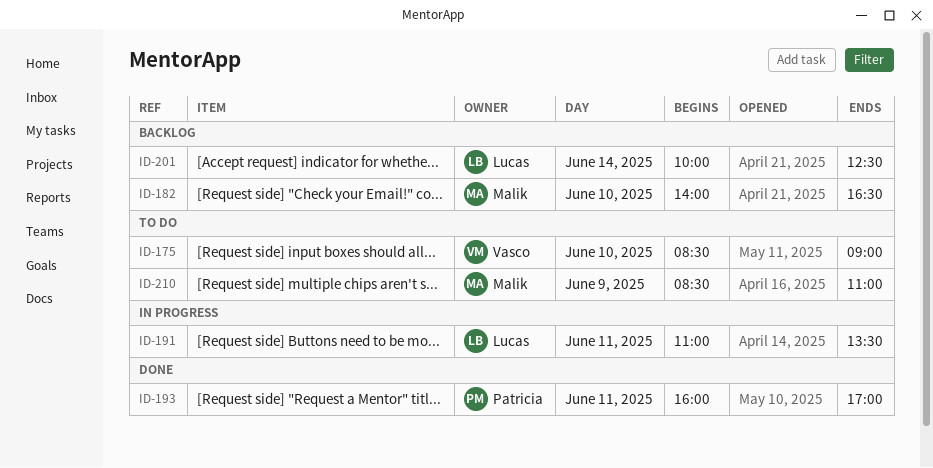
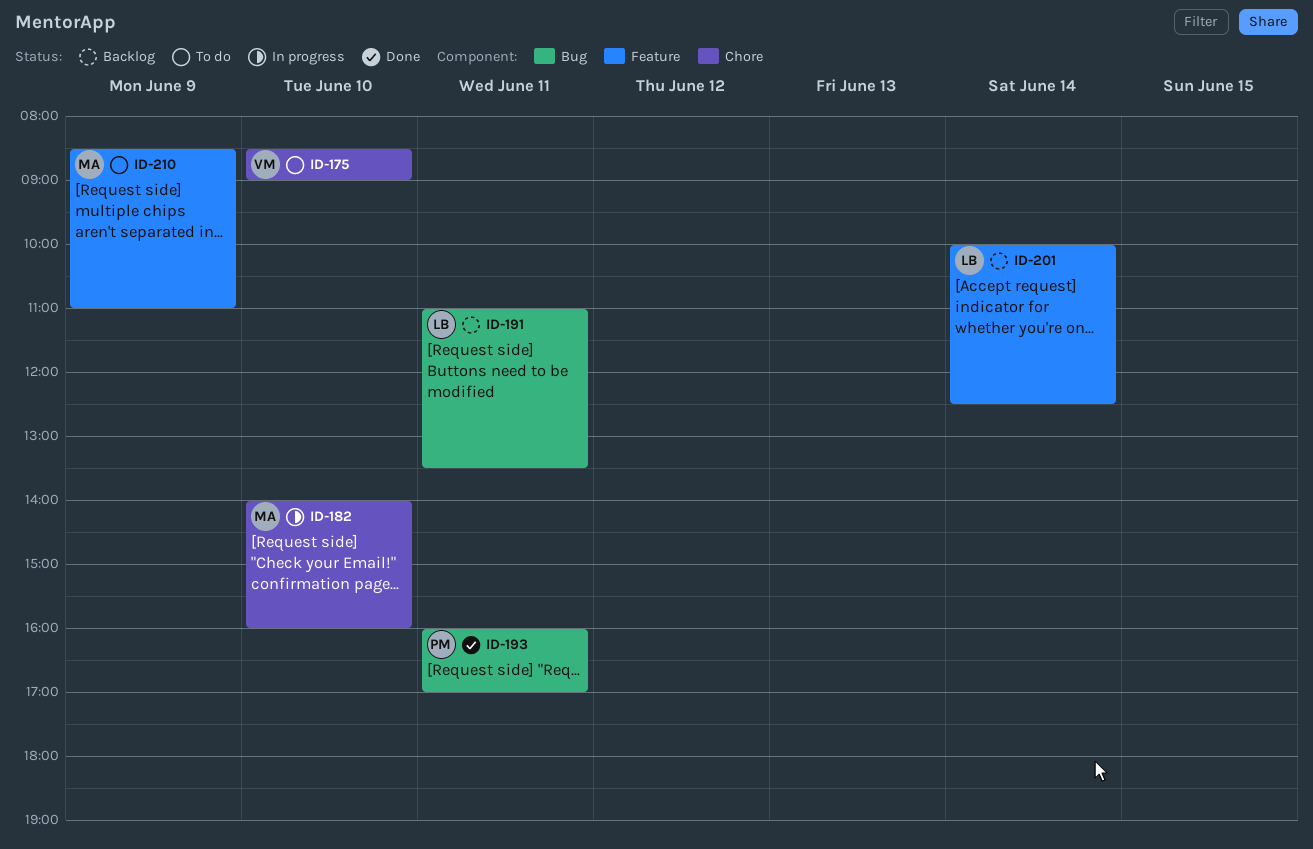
ID-182, status: Backlog -> In progress
ID-182, ends: 16:30 -> 16:00
ID-191, status: In progress -> Backlog

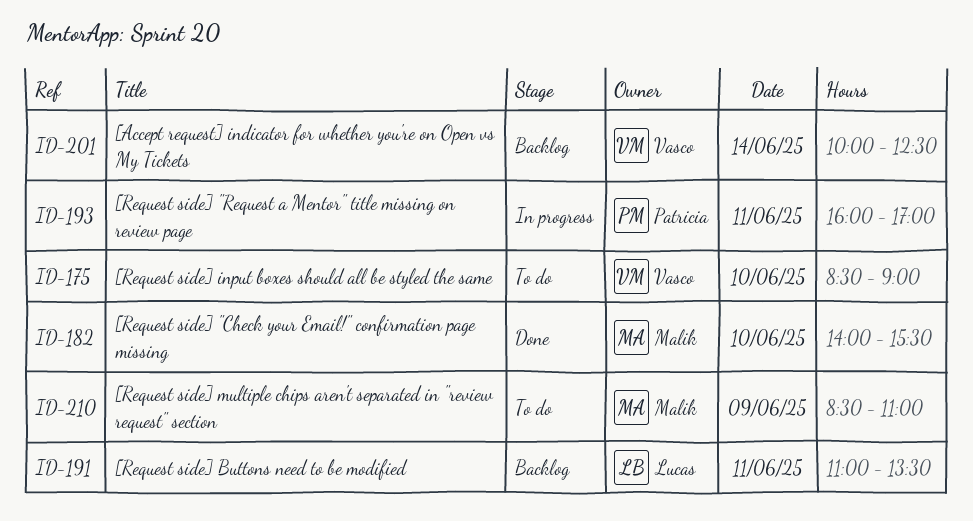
ID-182, status: In progress -> Done
ID-182, ends: 16:00 -> 15:30
ID-193, status: Done -> In progress
ID-201, owner: Lucas -> Vasco

